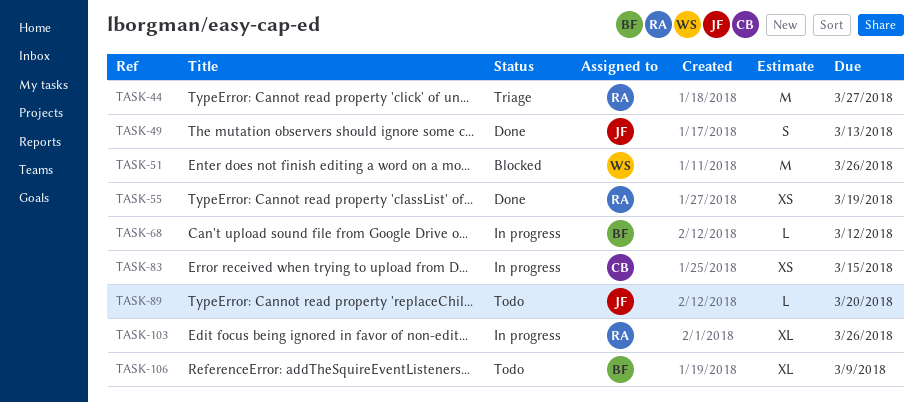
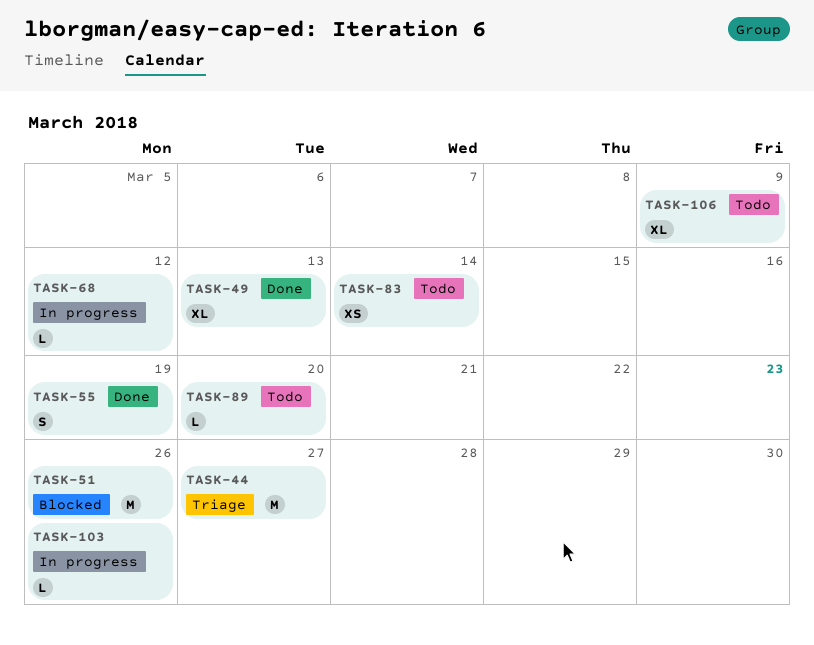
TASK-49, estimate: S -> XL
TASK-55, estimate: XS -> S
TASK-83, status: In progress -> Todo
TASK-83, due: Mar 15 -> Mar 14
TASK-103, estimate: XL -> L

